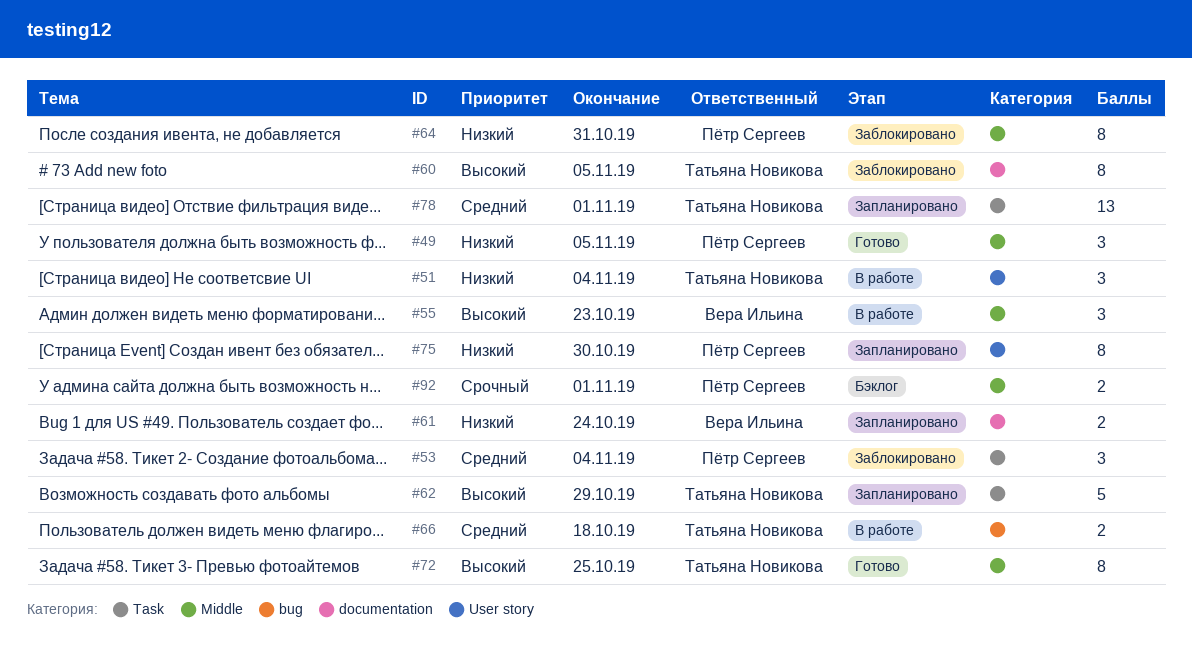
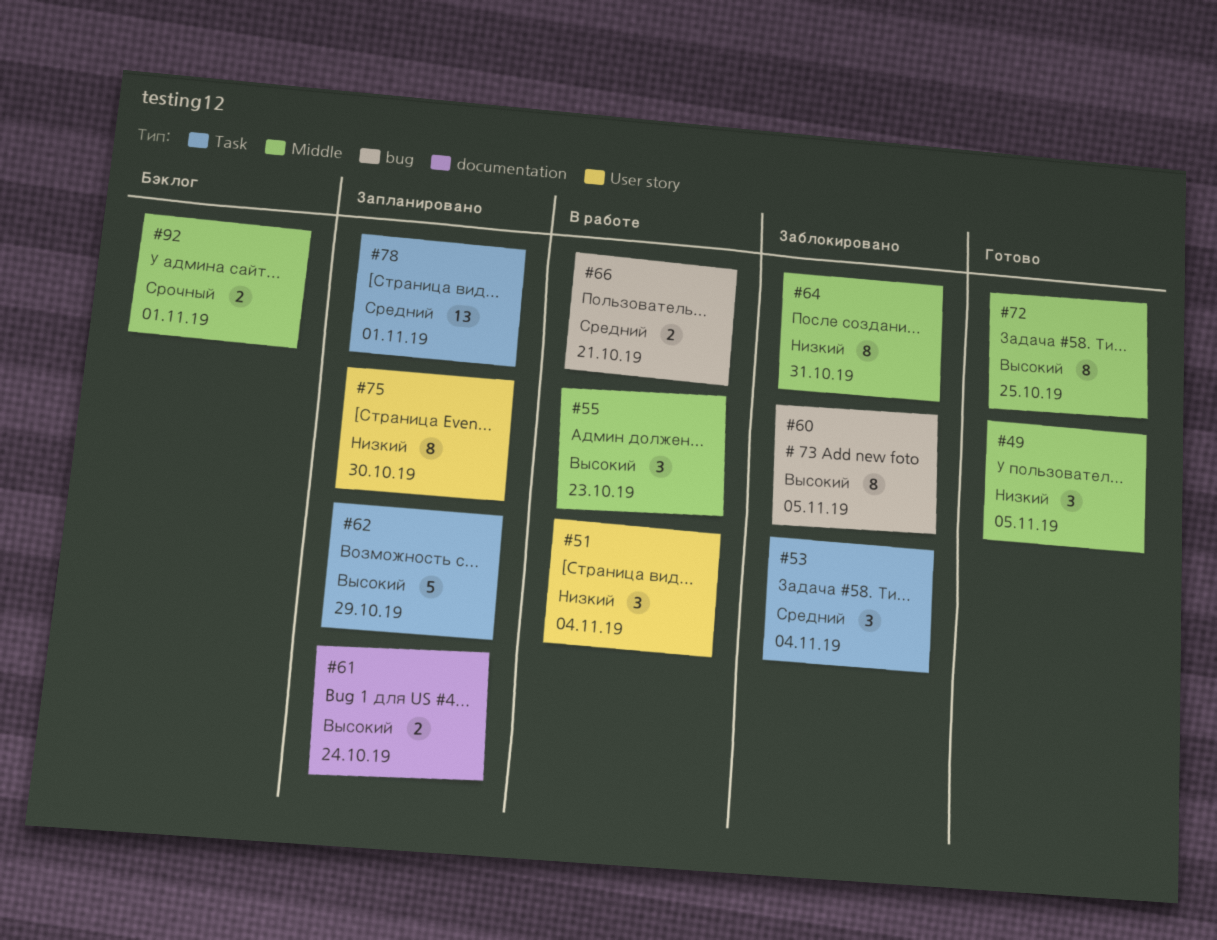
#60, label: documentation -> bug
#61, priority: Низкий -> Высокий
#66, due: Oct 18 -> Oct 21

